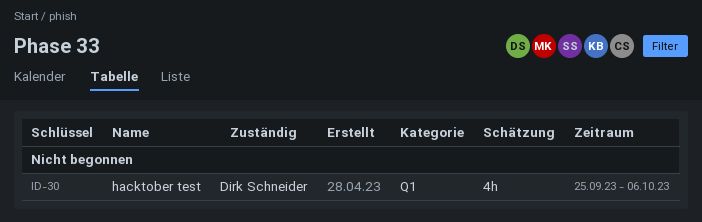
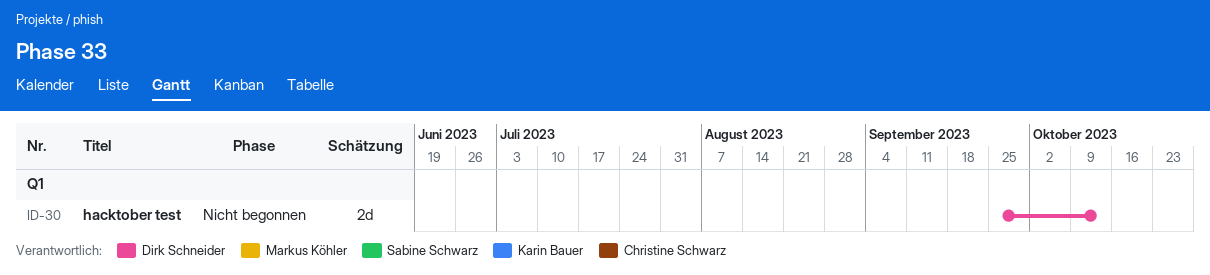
ID-30, estimate: 4h -> 2d
ID-30, due: Oct 6 -> Oct 13

